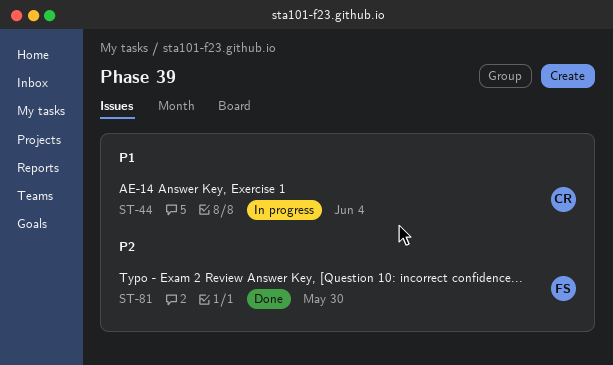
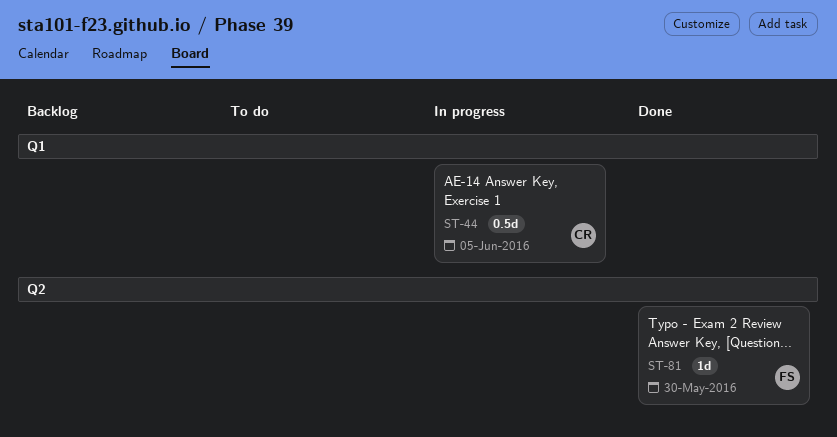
ST-44, due: Jun 4 -> Jun 5

